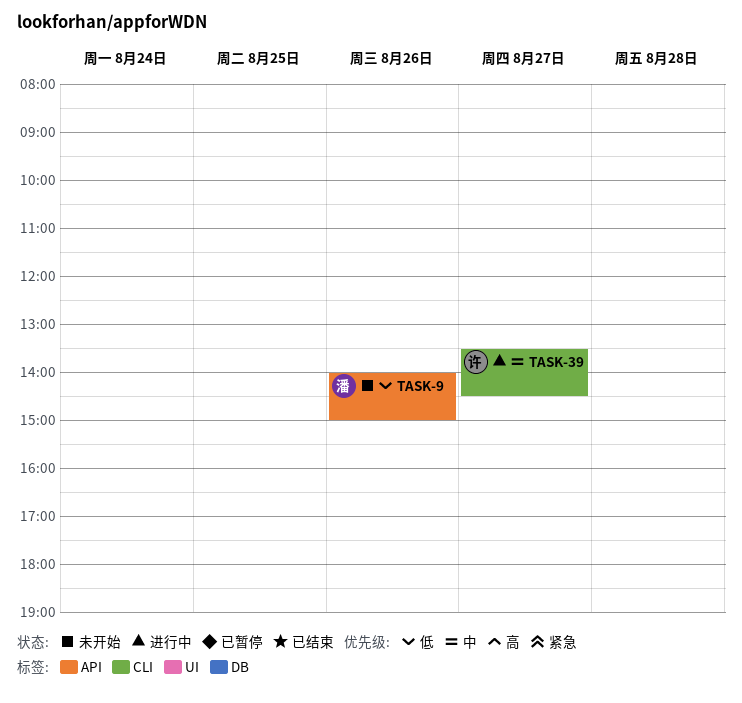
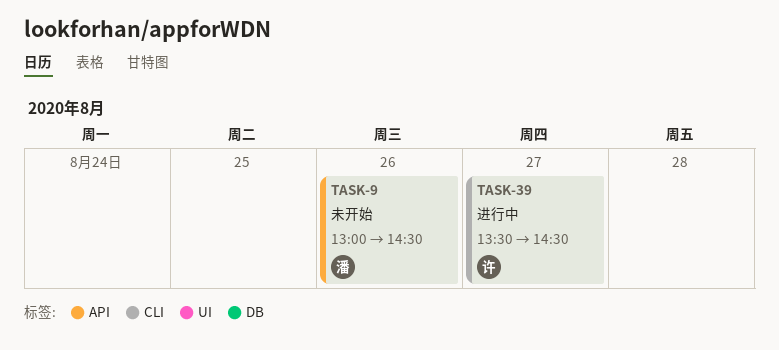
TASK-9, begins: 14:00 -> 13:00
TASK-9, ends: 15:00 -> 14:30

